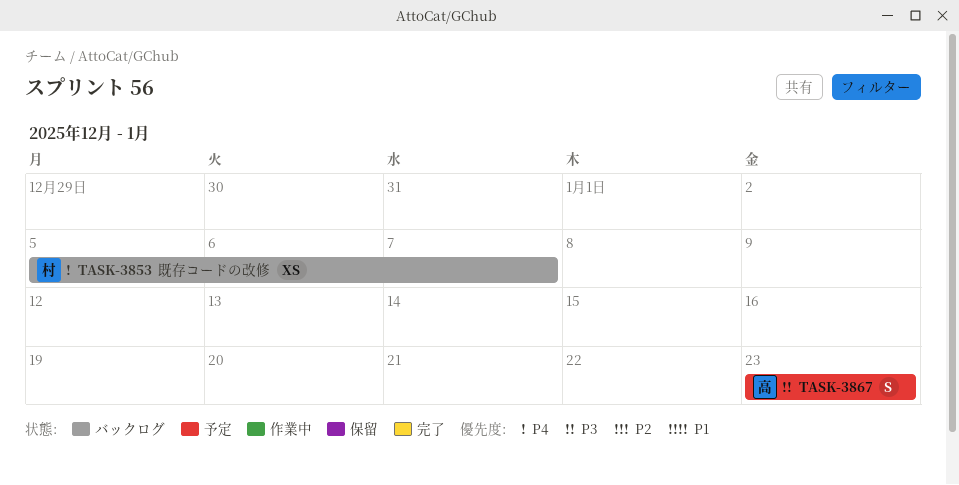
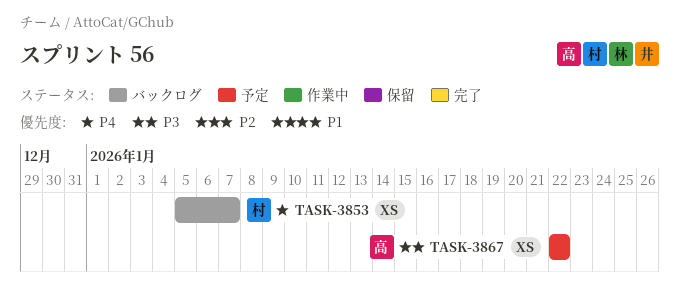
TASK-3867, estimate: S -> XS
TASK-3867, start: Jan 23 -> Jan 22
TASK-3867, due: Jan 23 -> Jan 22

